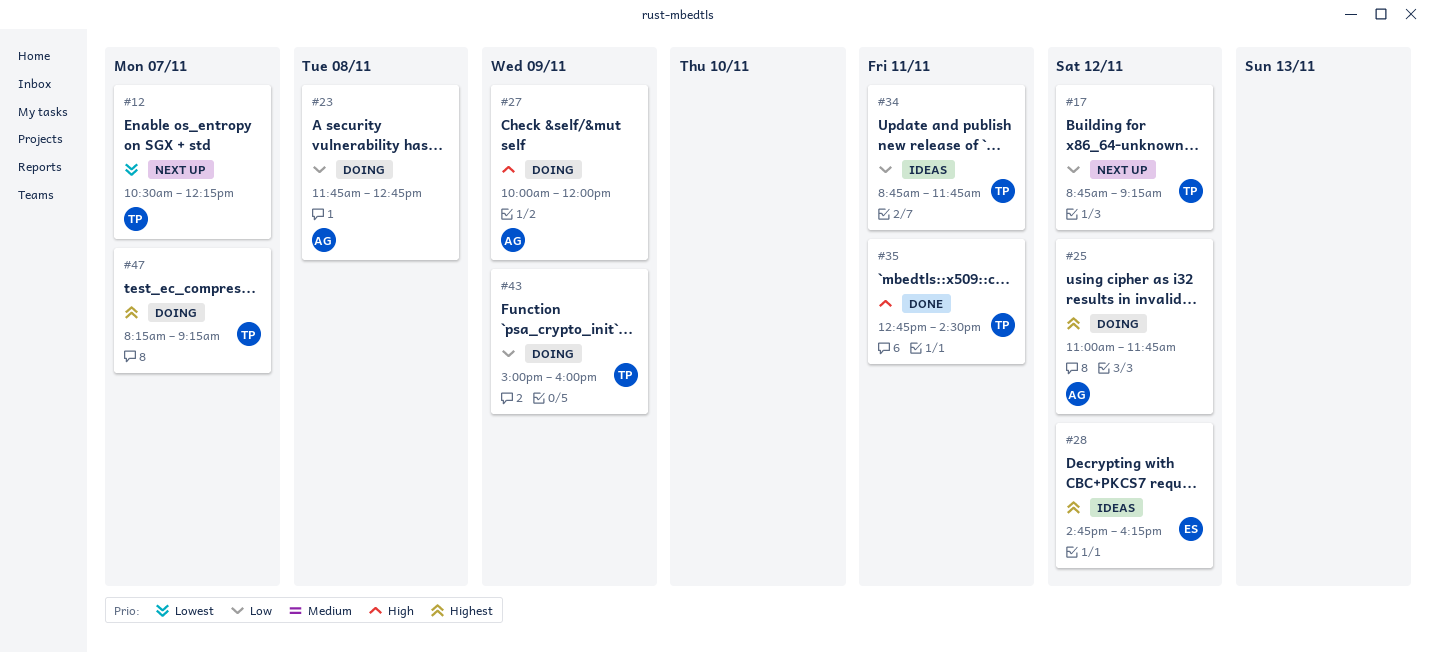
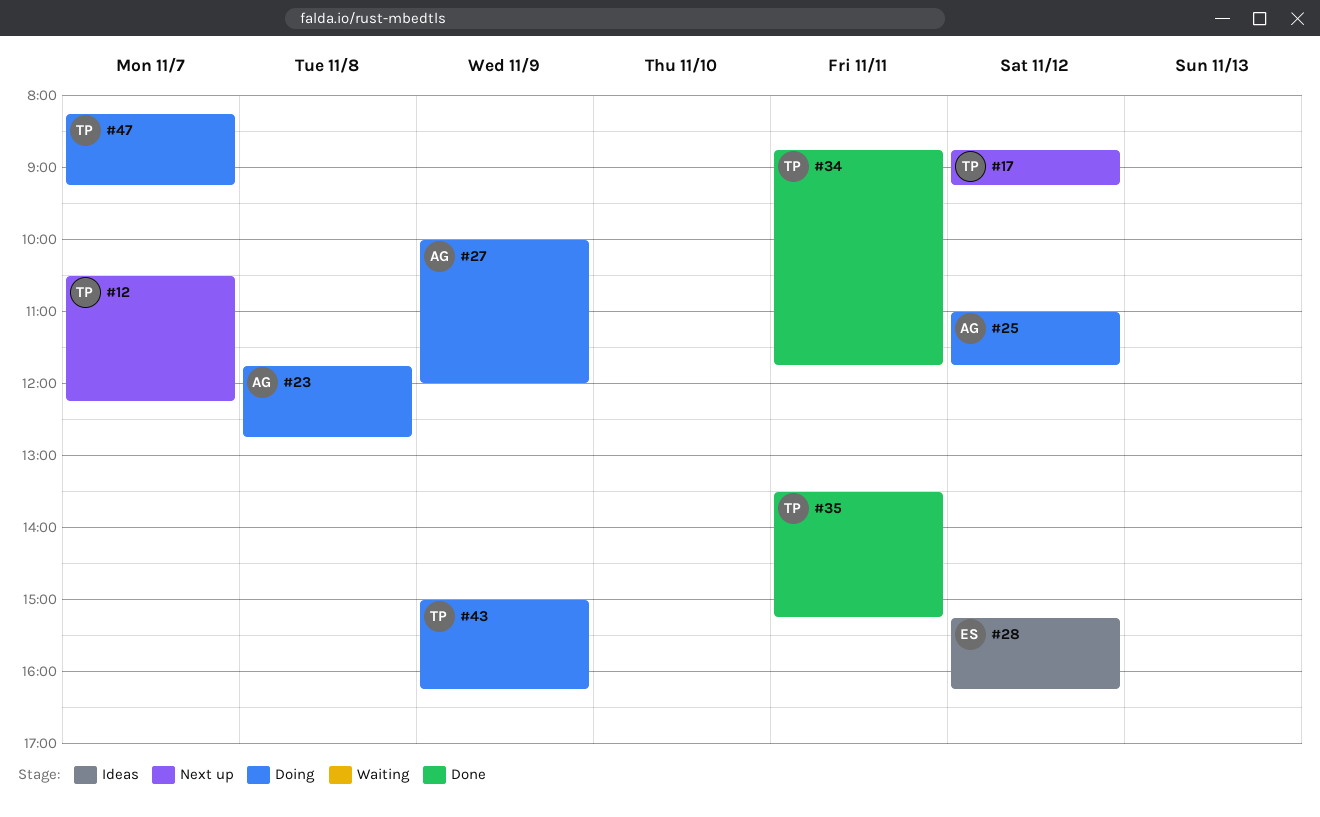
#28, begins: 14:45 -> 15:15
#34, status: Ideas -> Done
#35, begins: 12:45 -> 13:30
#35, ends: 14:30 -> 15:15
#43, ends: 16:00 -> 16:15

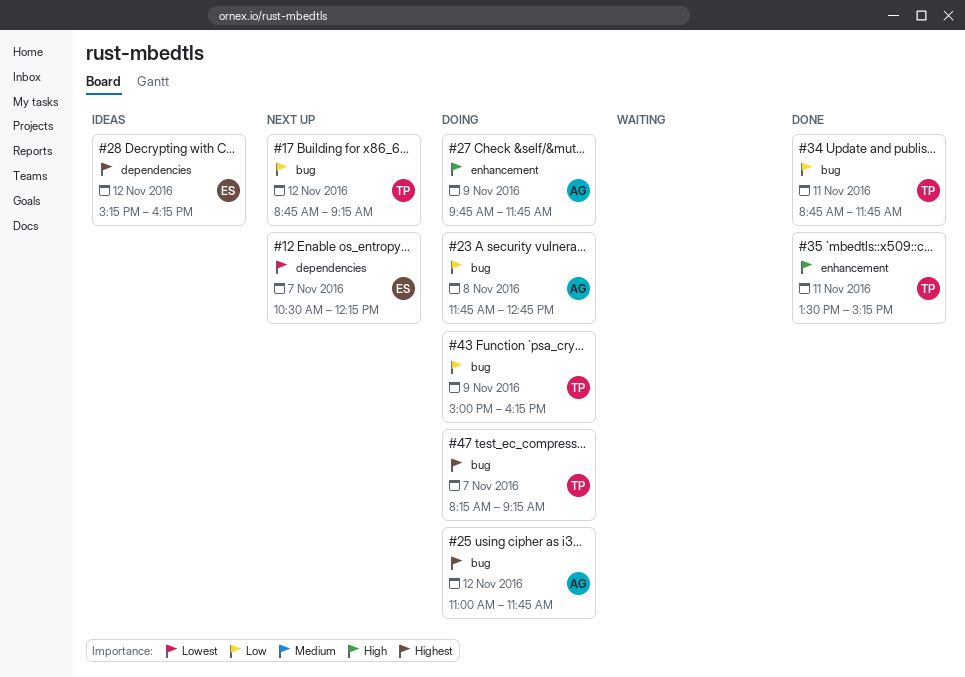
#12, owner: TP -> ES
#27, begins: 10:00 -> 09:45
#27, ends: 12:00 -> 11:45

